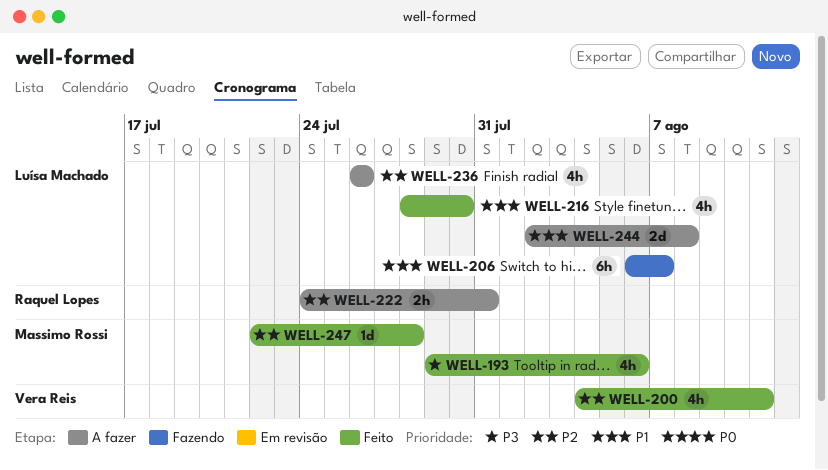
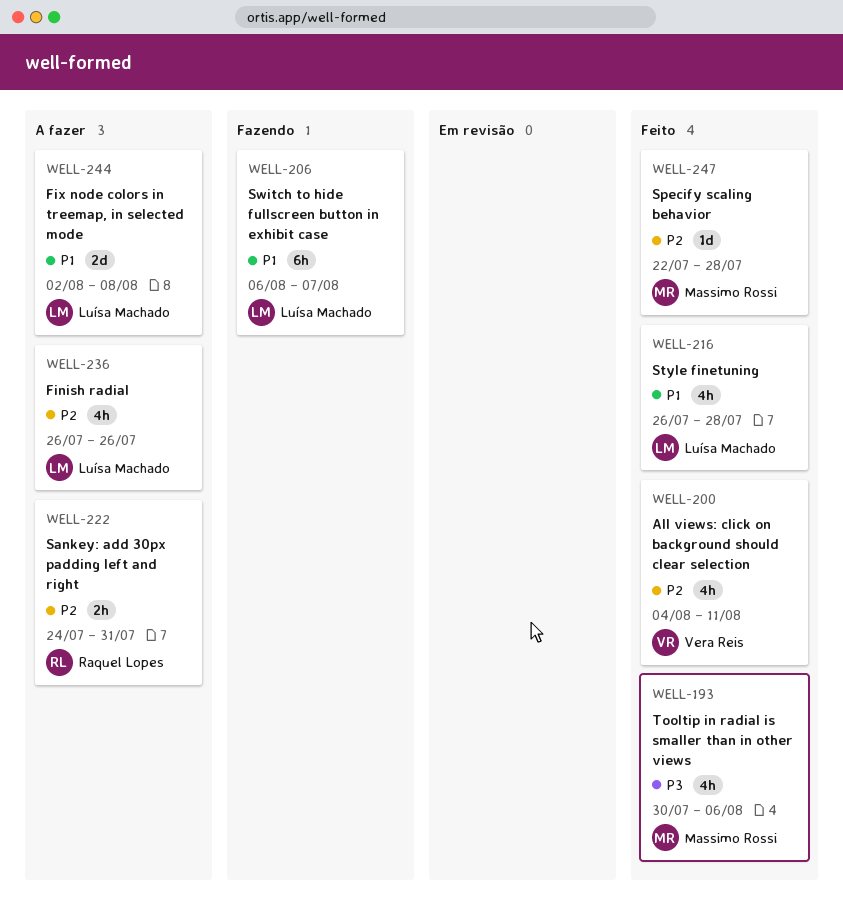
WELL-193, start: Jul 29 -> Jul 30
WELL-216, start: Jul 28 -> Jul 26
WELL-216, due: Jul 30 -> Jul 28

